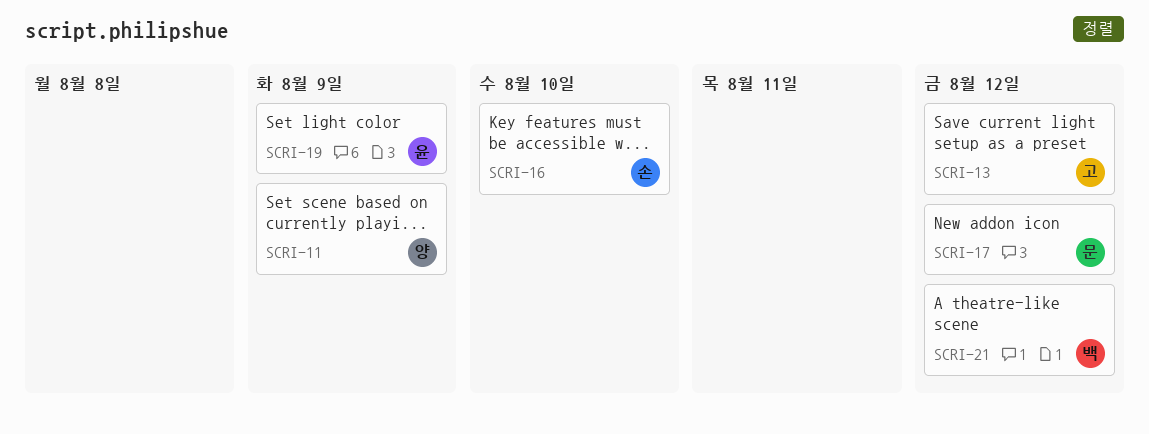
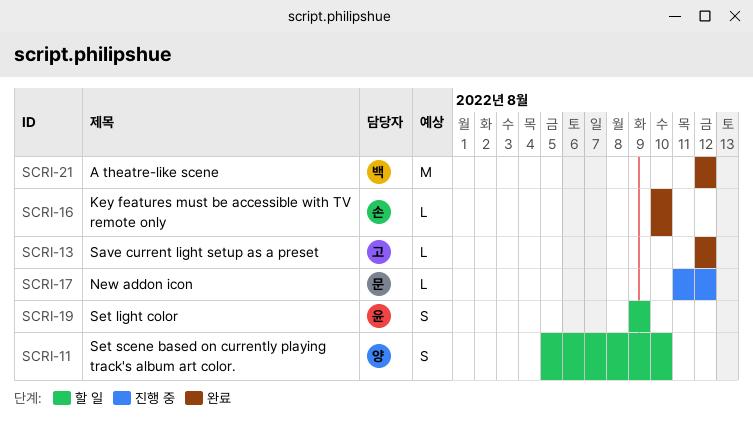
SCRI-11, due: Aug 9 -> Aug 10

